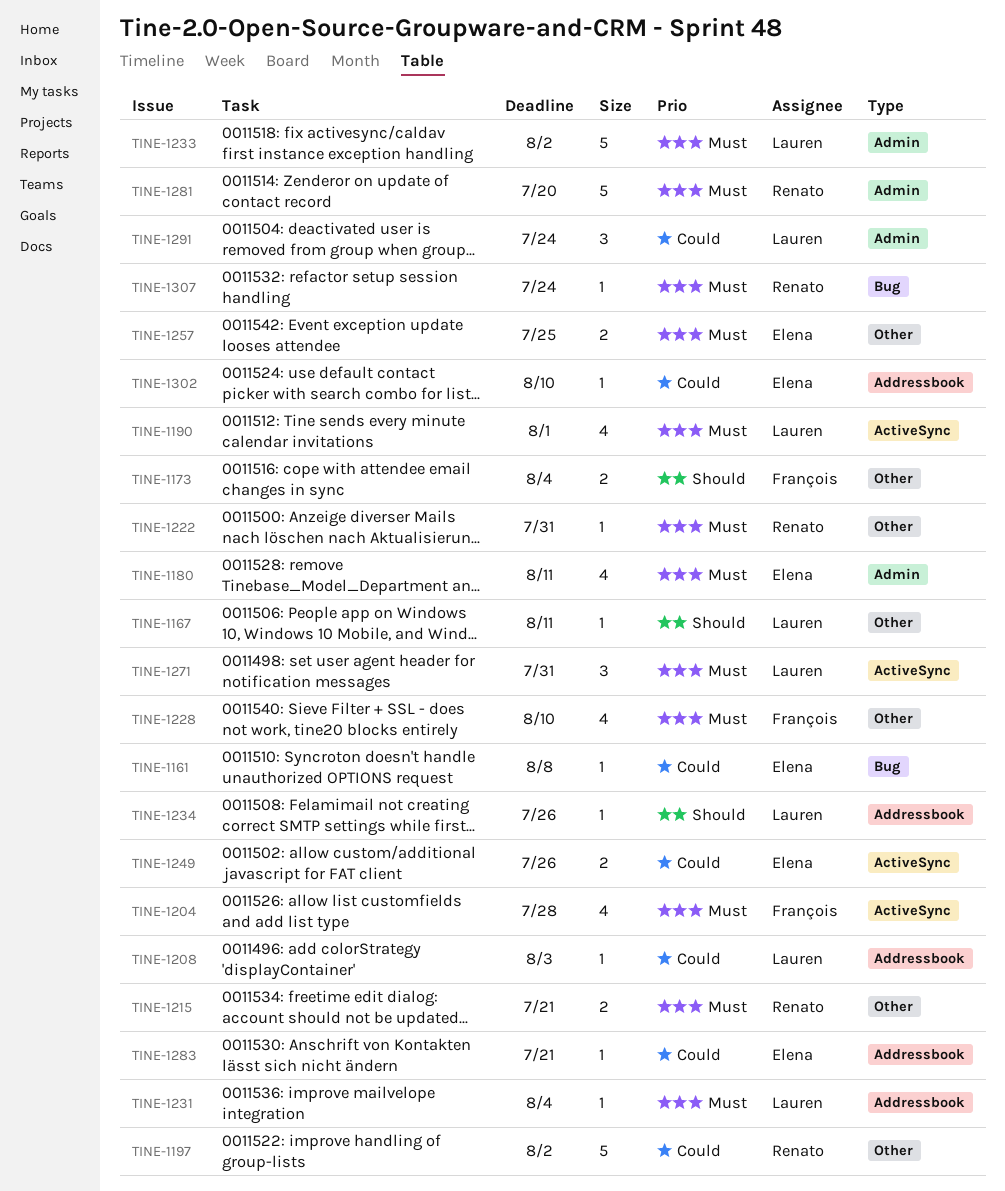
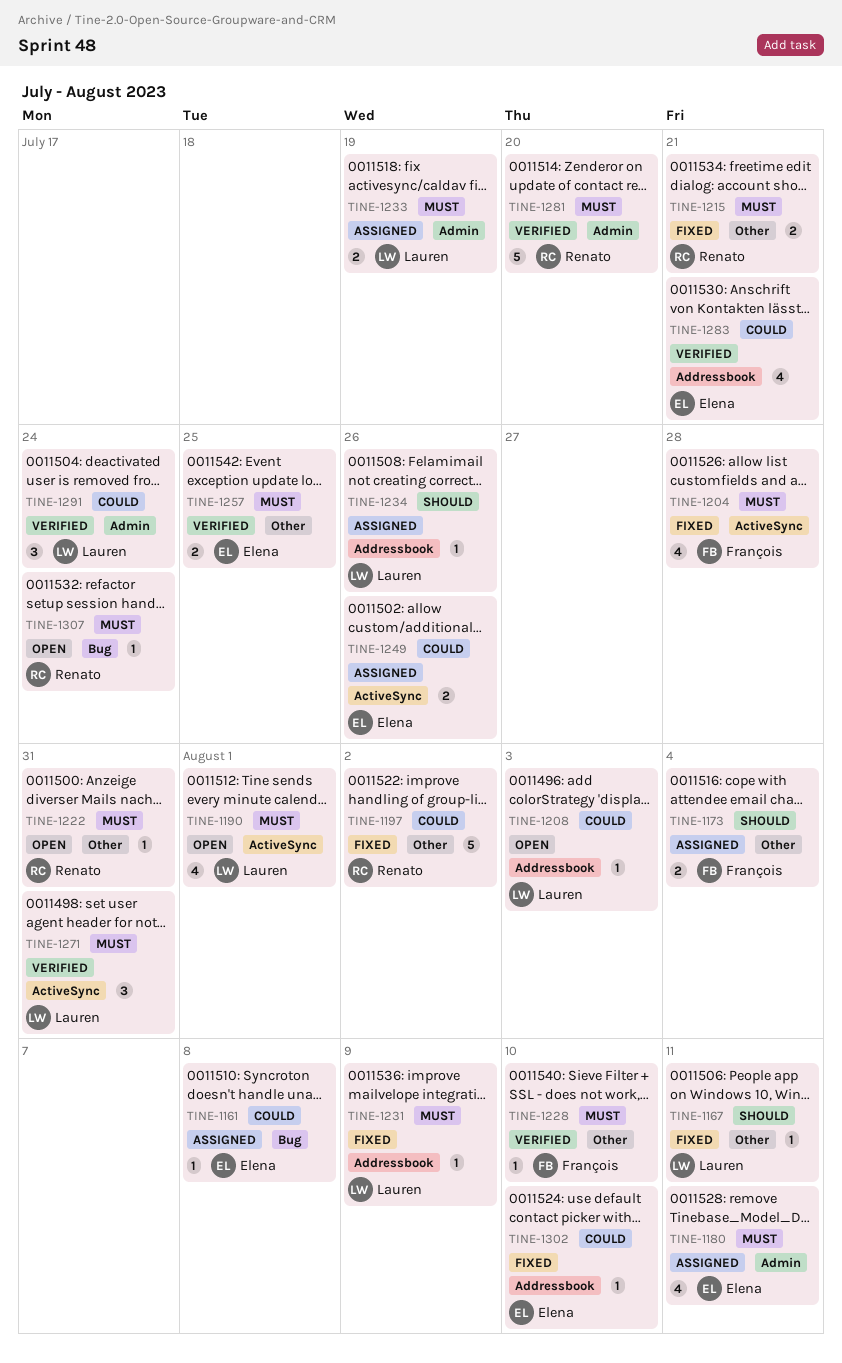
TINE-1228, estimate: 4 -> 1
TINE-1231, due: Aug 4 -> Aug 9
TINE-1233, estimate: 5 -> 2
TINE-1233, due: Aug 2 -> Jul 19
TINE-1283, estimate: 1 -> 4

